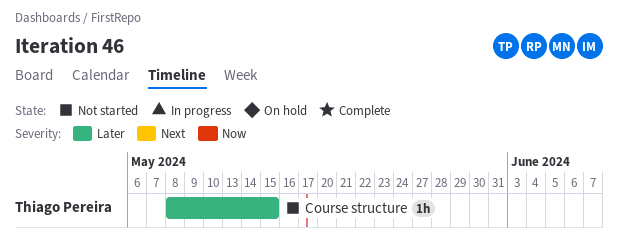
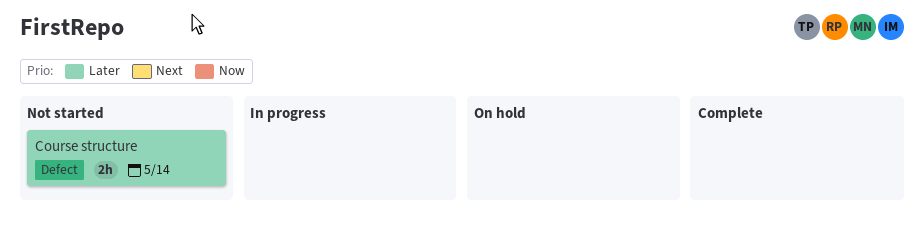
Course structure, estimate: 1h -> 2h
Course structure, due: May 15 -> May 14

